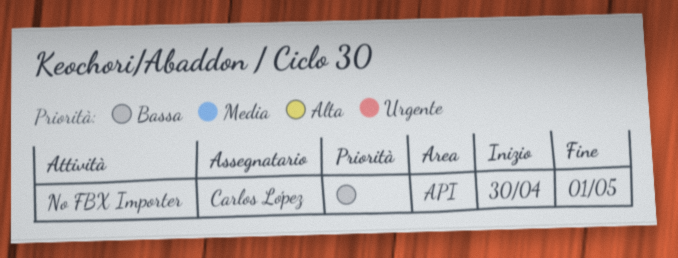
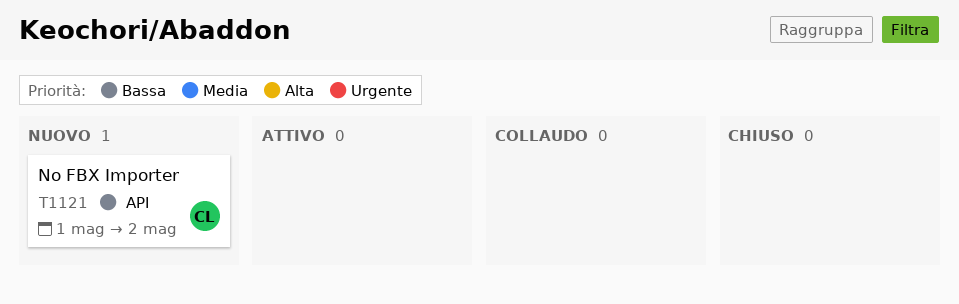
No FBX Importer, start: Apr 30 -> May 1
No FBX Importer, due: May 1 -> May 2

